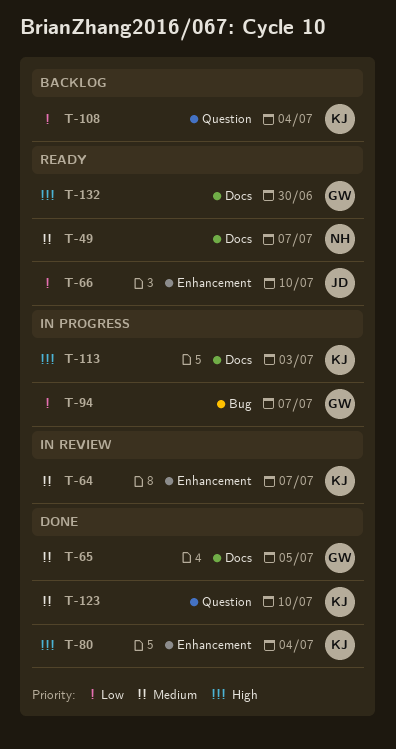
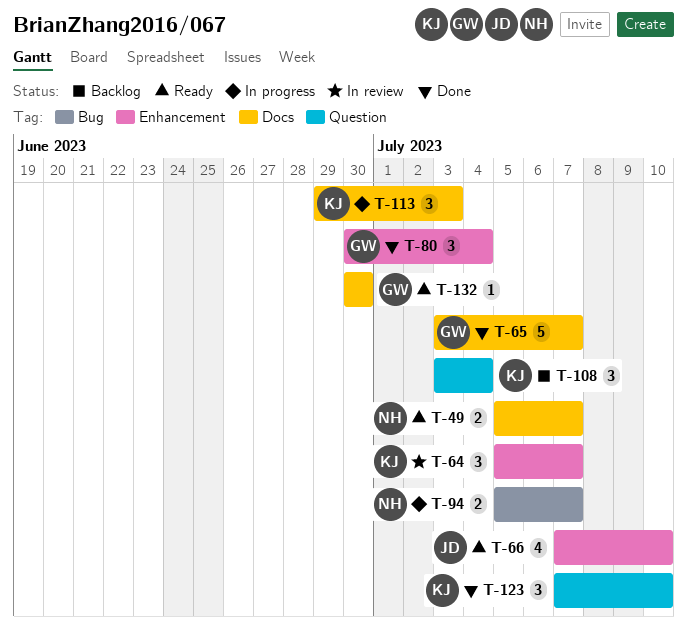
T-65, due: Jul 5 -> Jul 7
T-80, owner: KJ -> GW
T-94, owner: GW -> NH

